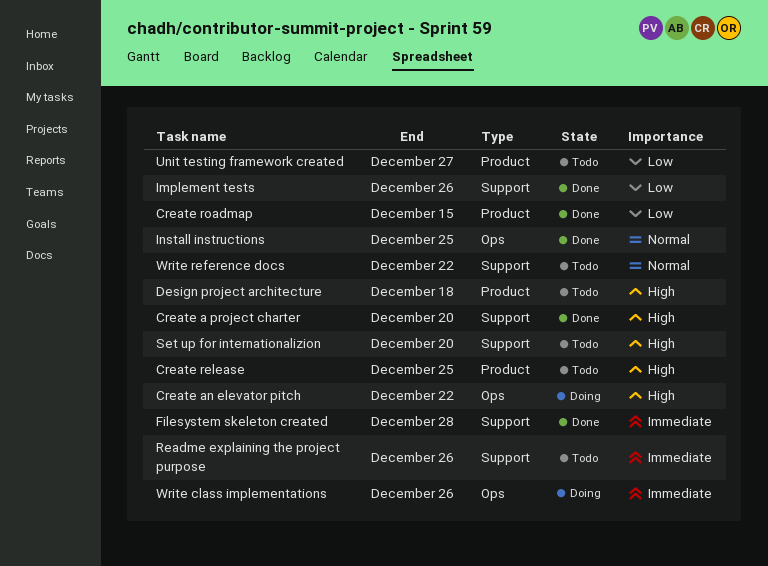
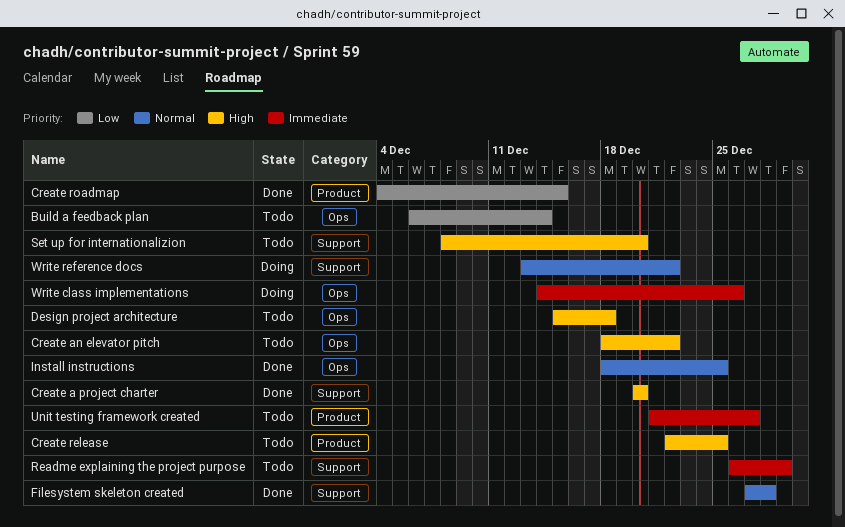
Build a feedback plan: none -> present
Create an elevator pitch, status: Doing -> Todo
Design project architecture, label: Product -> Ops
Filesystem skeleton created, priority: Immediate -> Normal
Implement tests: present -> none
Readme explaining the project purpose, due: Dec 26 -> Dec 29
Unit testing framework created, priority: Low -> Immediate
Write reference docs, status: Todo -> Doing

